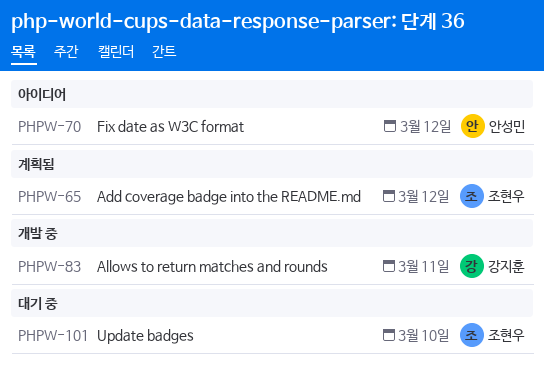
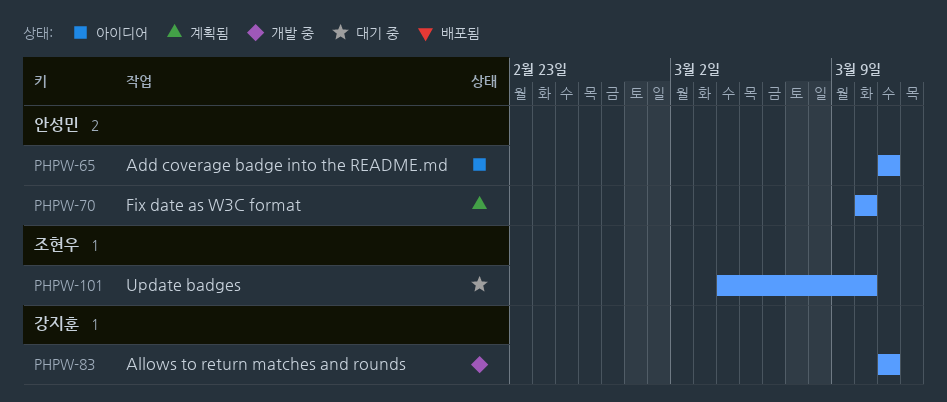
PHPW-65, status: 계획됨 -> 아이디어
PHPW-65, owner: 조현우 -> 안성민
PHPW-65, due: Mar 12 -> Mar 11
PHPW-70, status: 아이디어 -> 계획됨
PHPW-70, due: Mar 12 -> Mar 10

